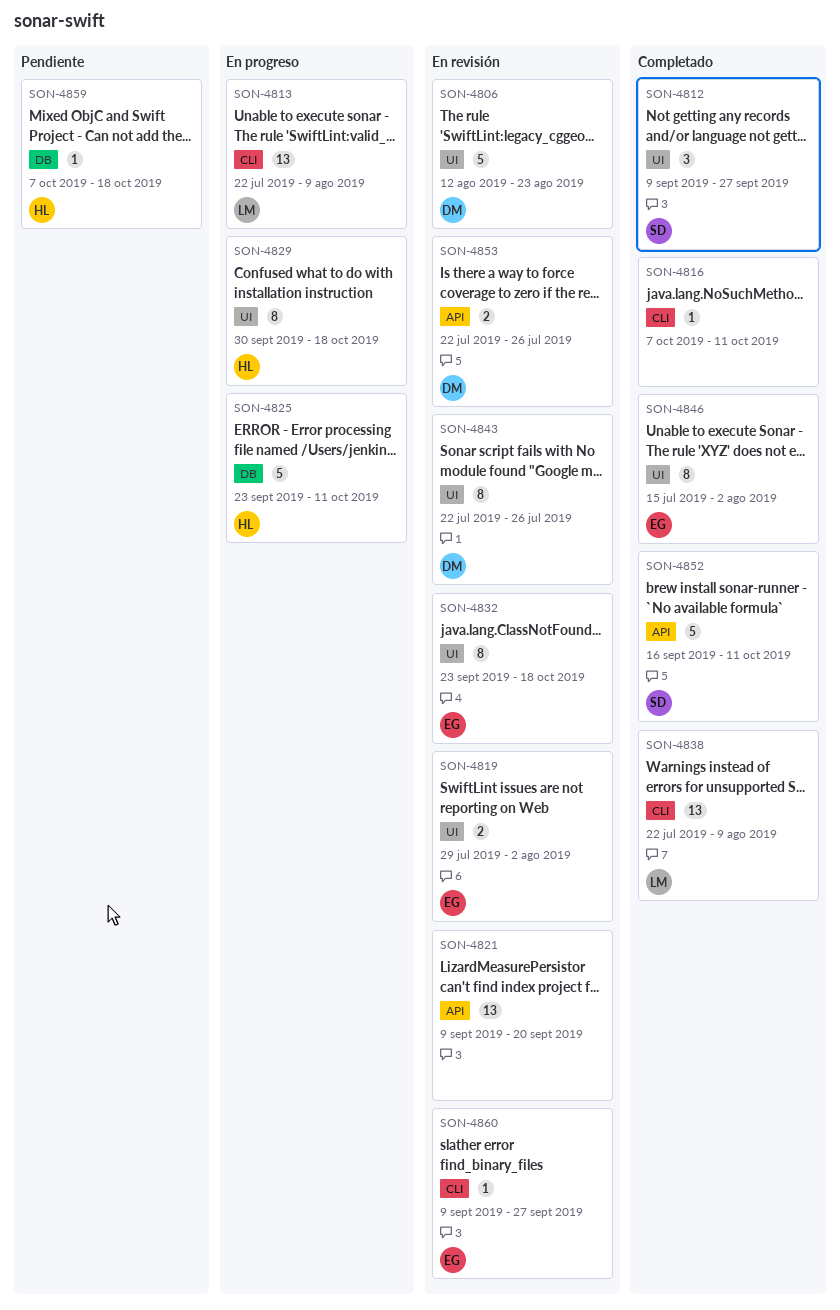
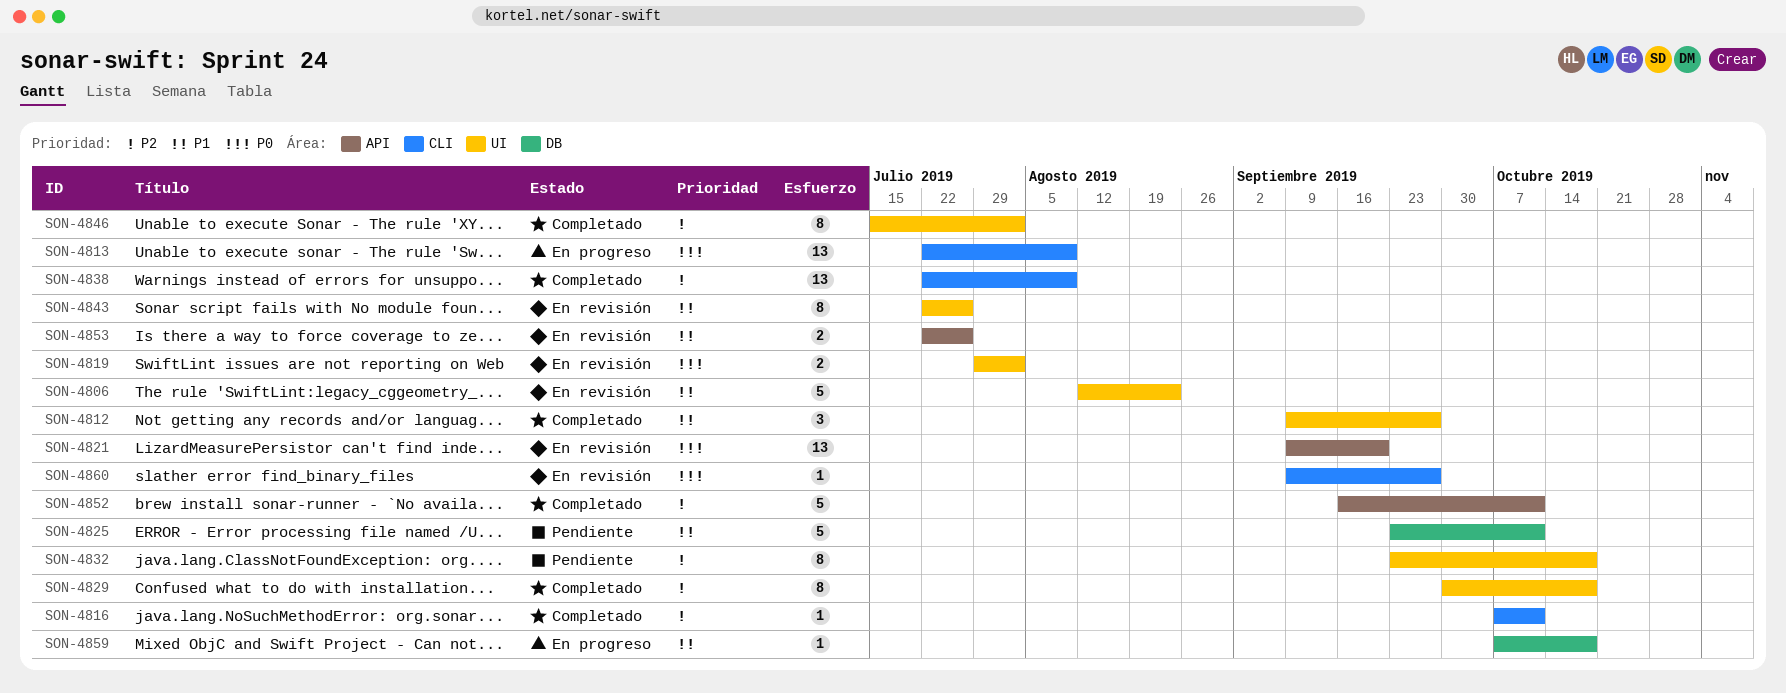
SON-4825, status: En progreso -> Pendiente
SON-4829, status: En progreso -> Completado
SON-4832, status: En revisión -> Pendiente
SON-4859, status: Pendiente -> En progreso

